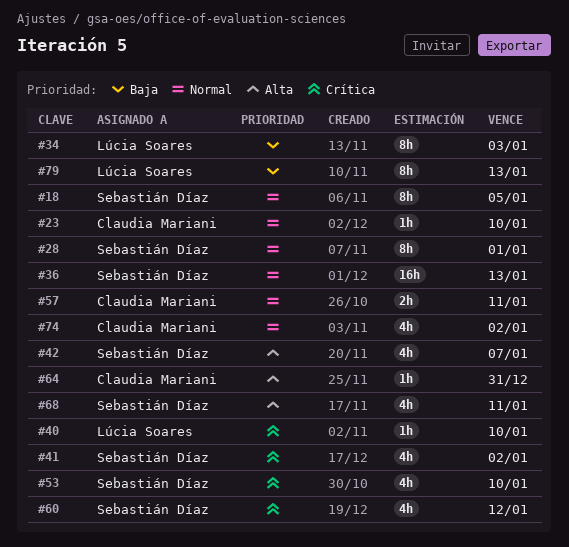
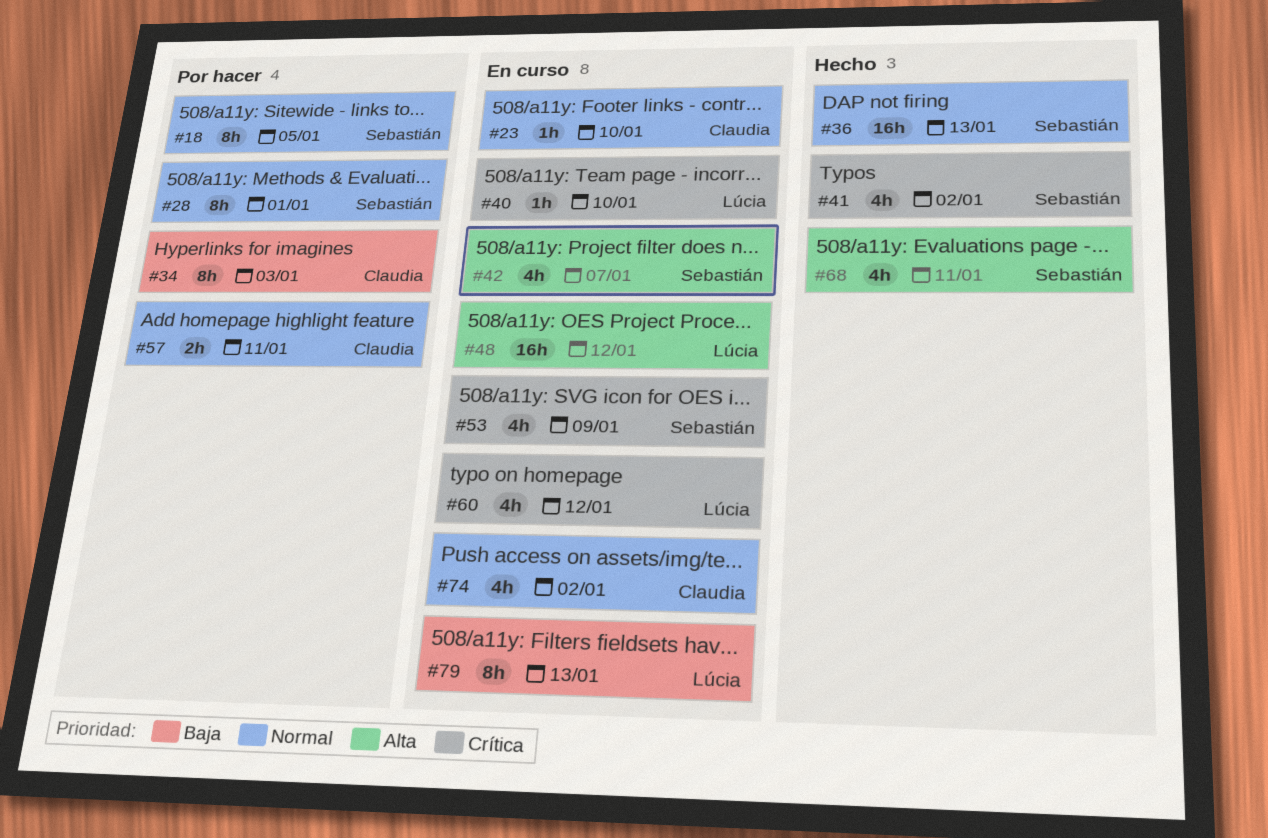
#34, owner: Lúcia Soares -> Claudia Mariani
#48: none -> present
#53, due: Jan 10 -> Jan 9
#60, owner: Sebastián Díaz -> Lúcia Soares
#64: present -> none

